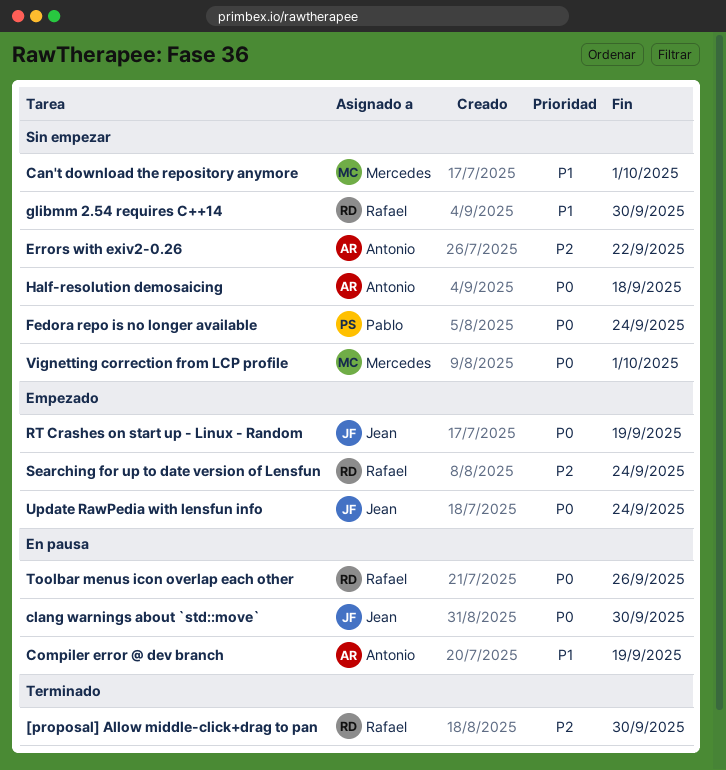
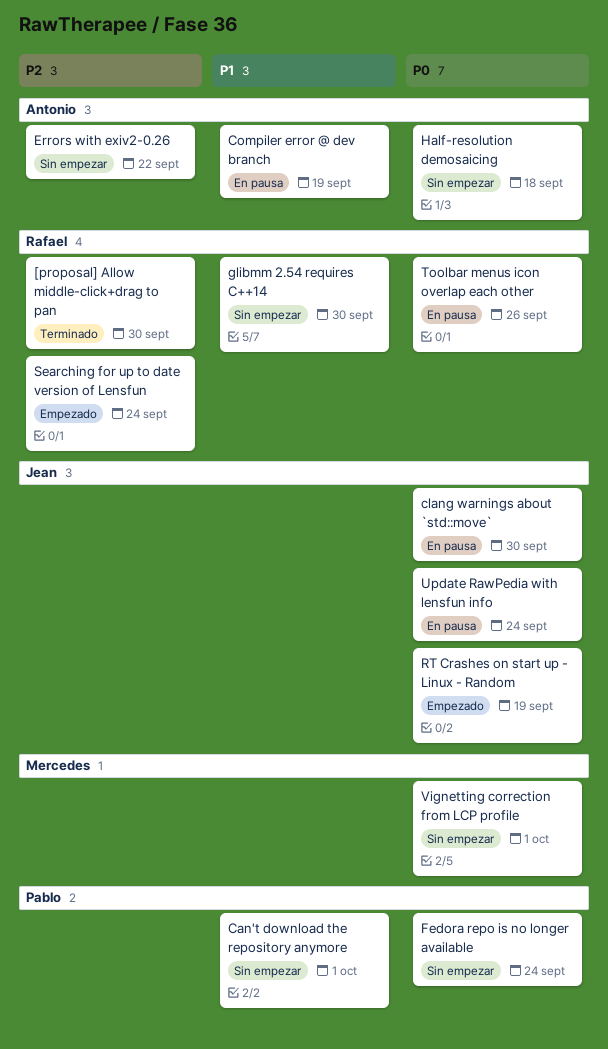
Can't download the repository anymore, owner: Mercedes -> Pablo
Update RawPedia with lensfun info, status: Empezado -> En pausa

